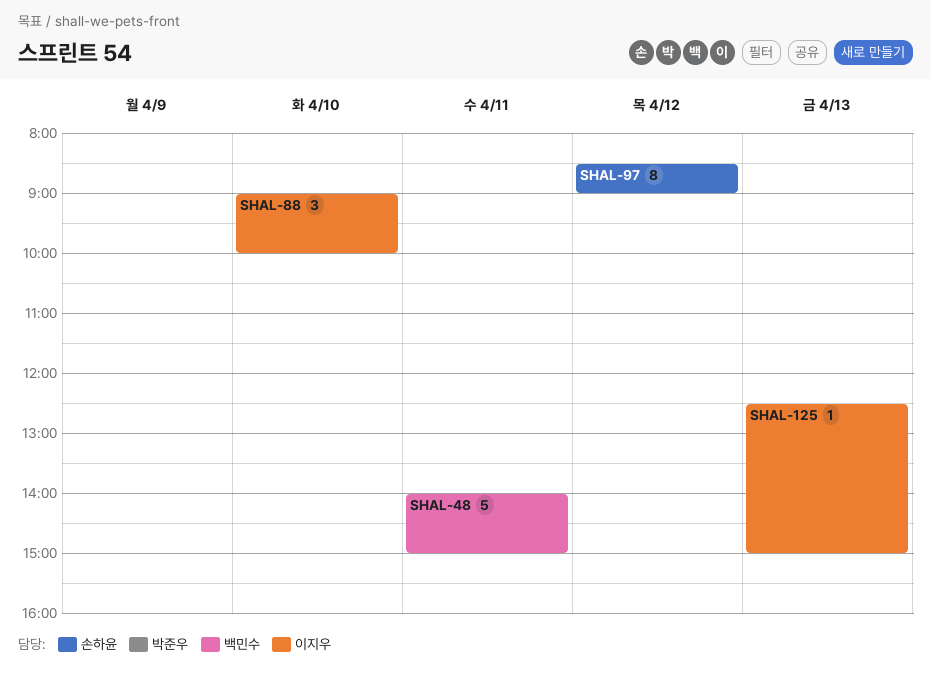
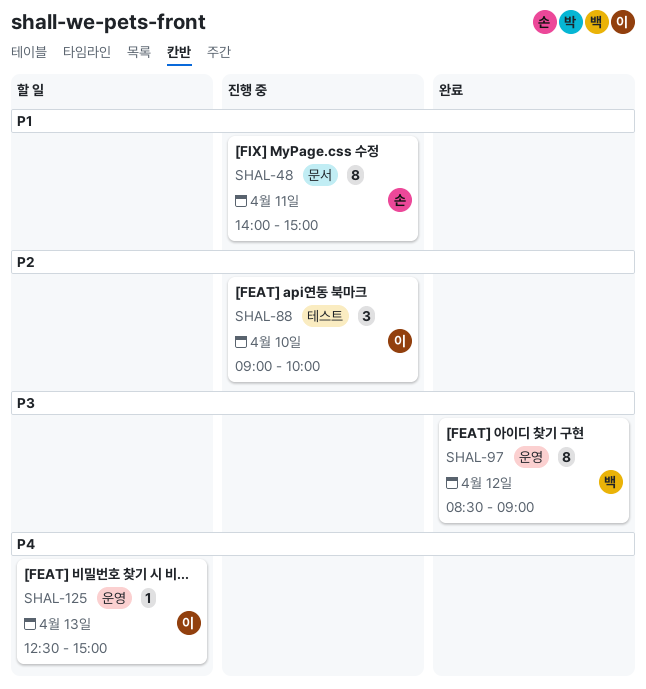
SHAL-48, owner: 백민수 -> 손하윤
SHAL-48, estimate: 5 -> 8
SHAL-97, owner: 손하윤 -> 백민수

